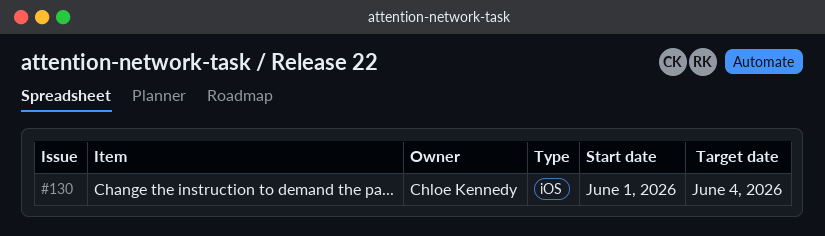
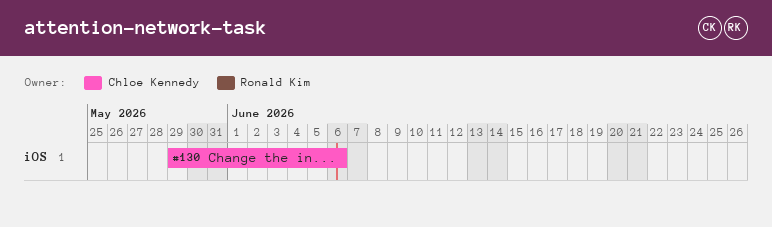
#130, start: Jun 1 -> May 29
#130, due: Jun 4 -> Jun 6

